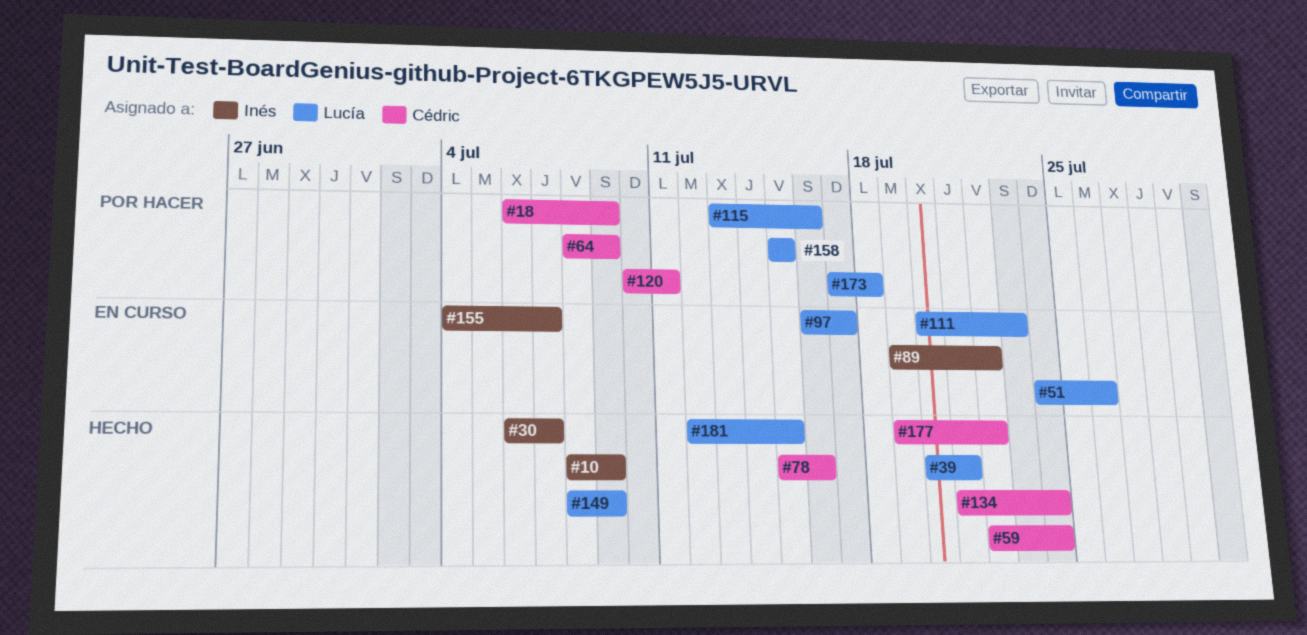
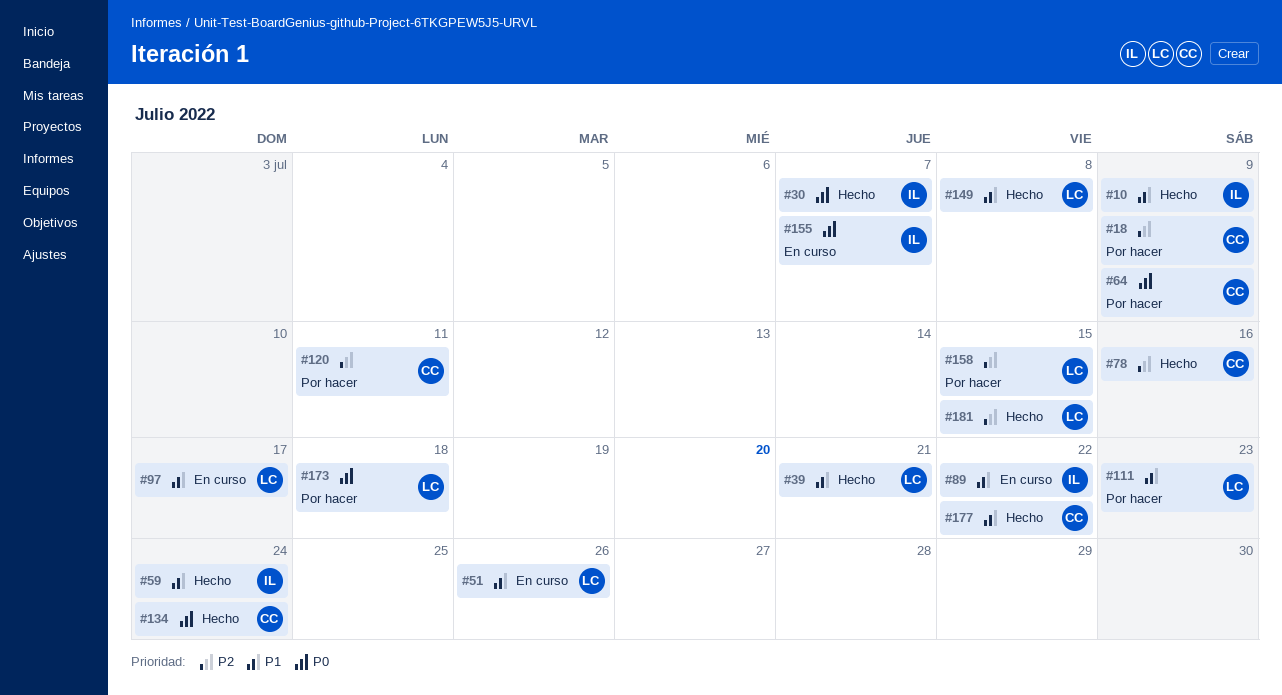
#59, owner: Cédric -> Inés
#111, status: En curso -> Por hacer
#115: present -> none
#149, due: Jul 9 -> Jul 8

